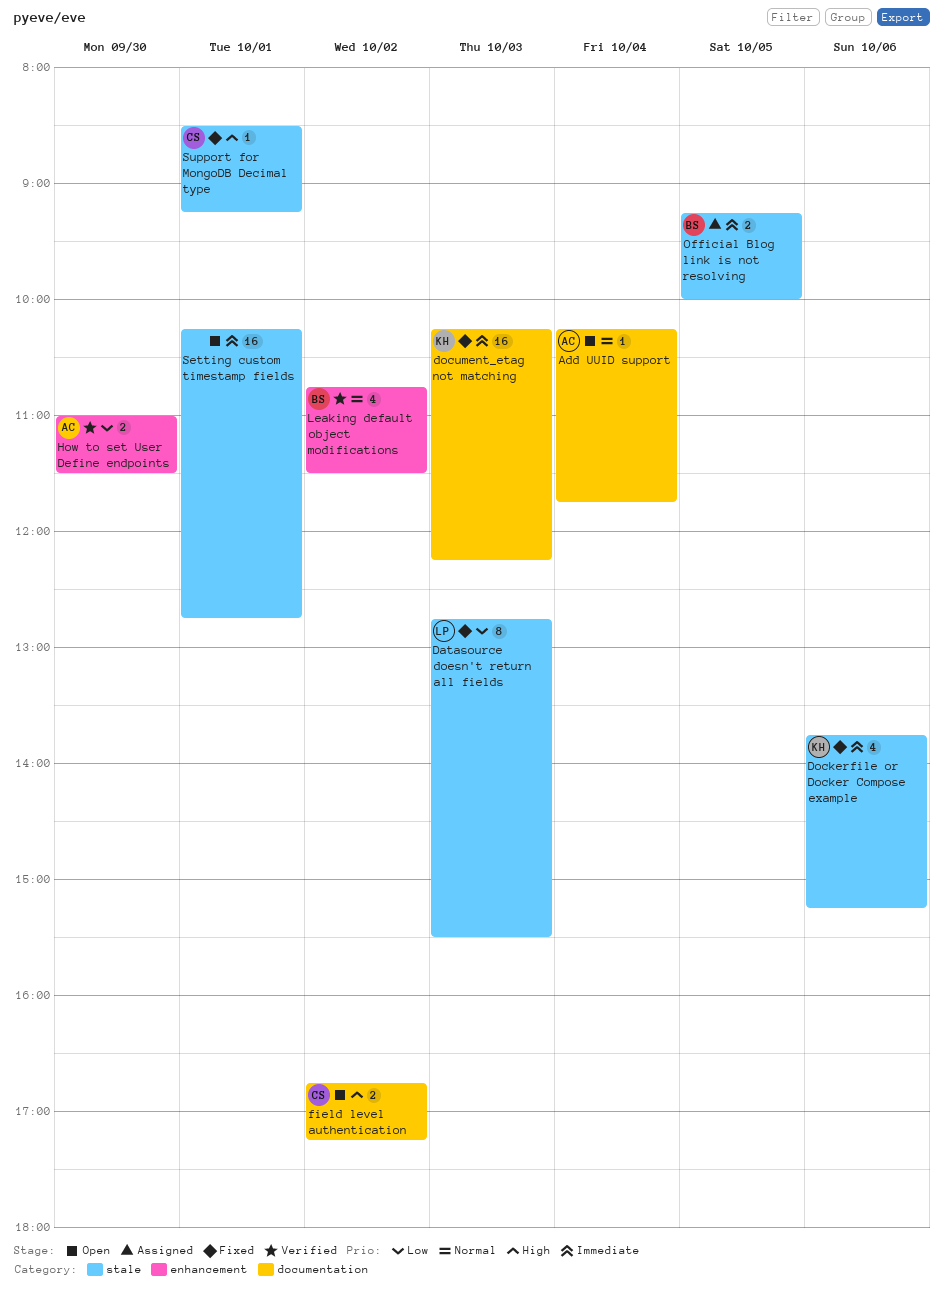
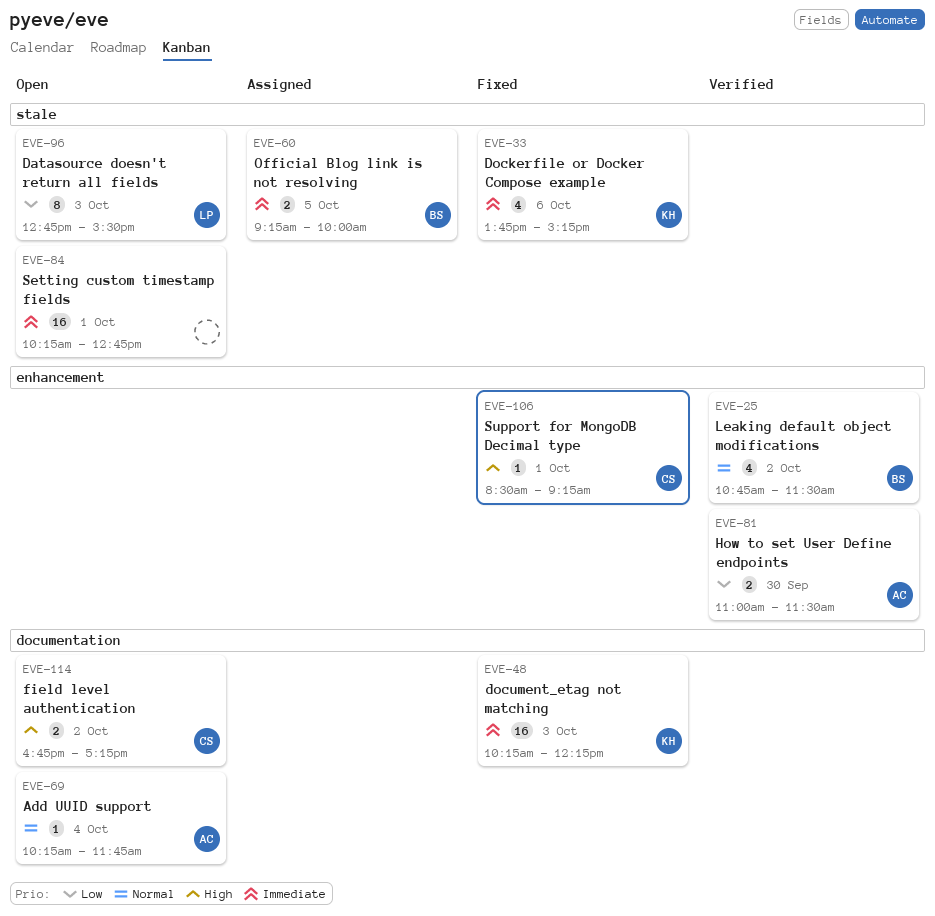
Datasource doesn't return all fields, status: Fixed -> Open
Support for MongoDB Decimal type, label: stale -> enhancement

